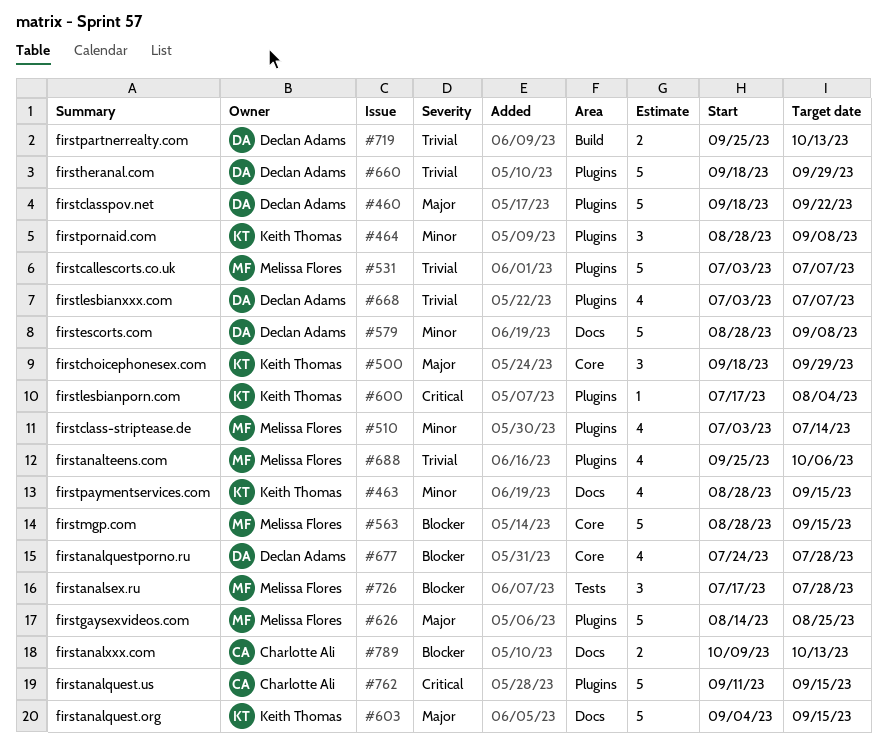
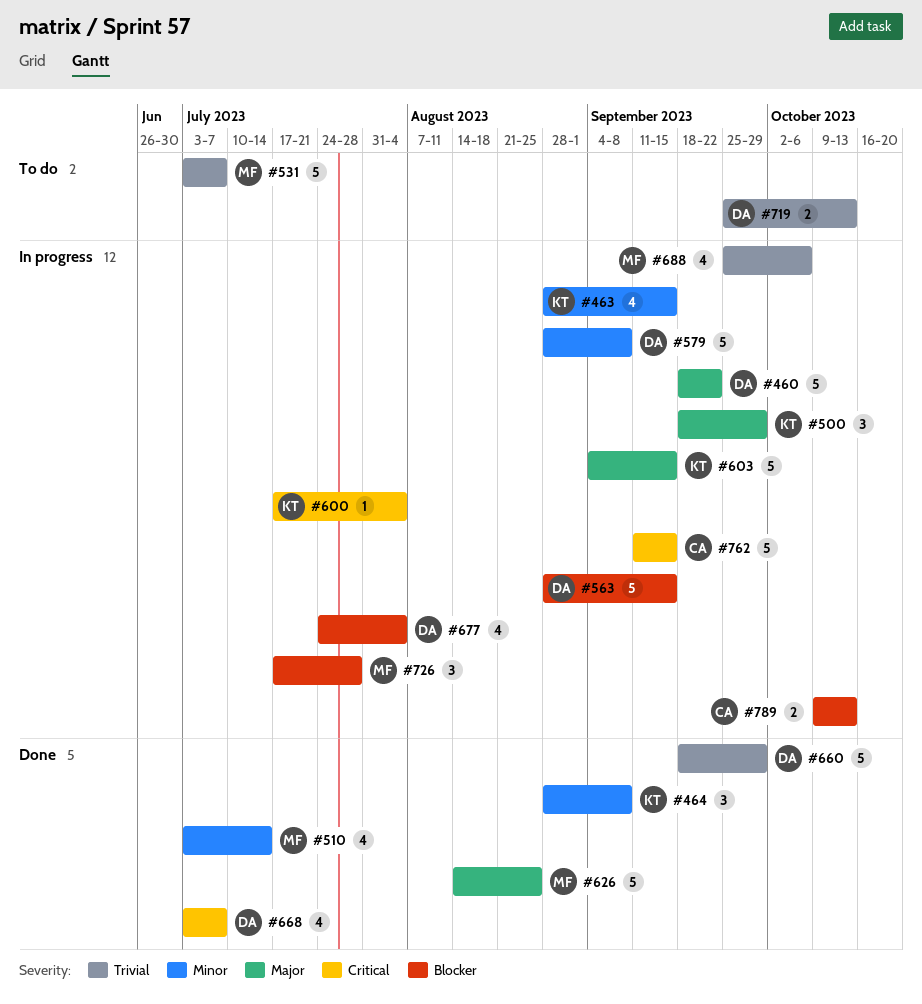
#563, owner: Melissa Flores -> Declan Adams
#668, priority: Trivial -> Critical
#677, due: Jul 28 -> Aug 4

